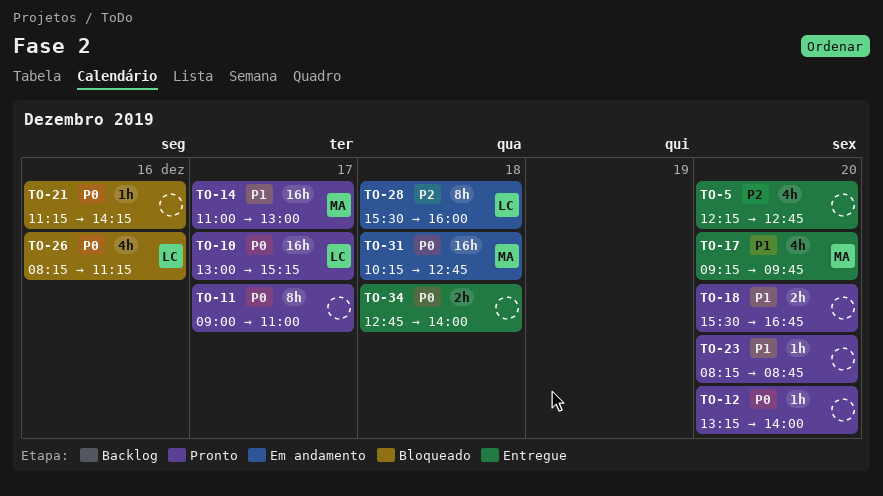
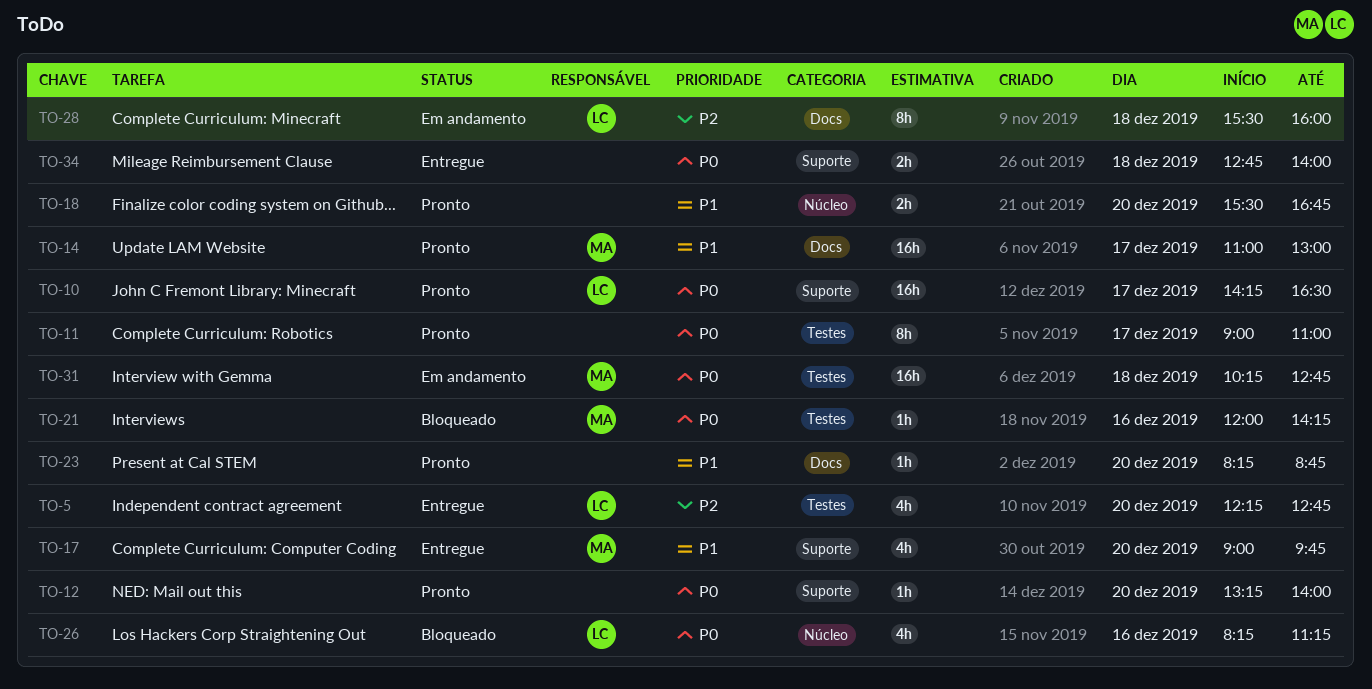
TO-5, owner: none -> LC
TO-10, begins: 13:00 -> 14:15
TO-10, ends: 15:15 -> 16:30
TO-17, begins: 09:15 -> 09:00
TO-21, owner: none -> MA
TO-21, begins: 11:15 -> 12:00

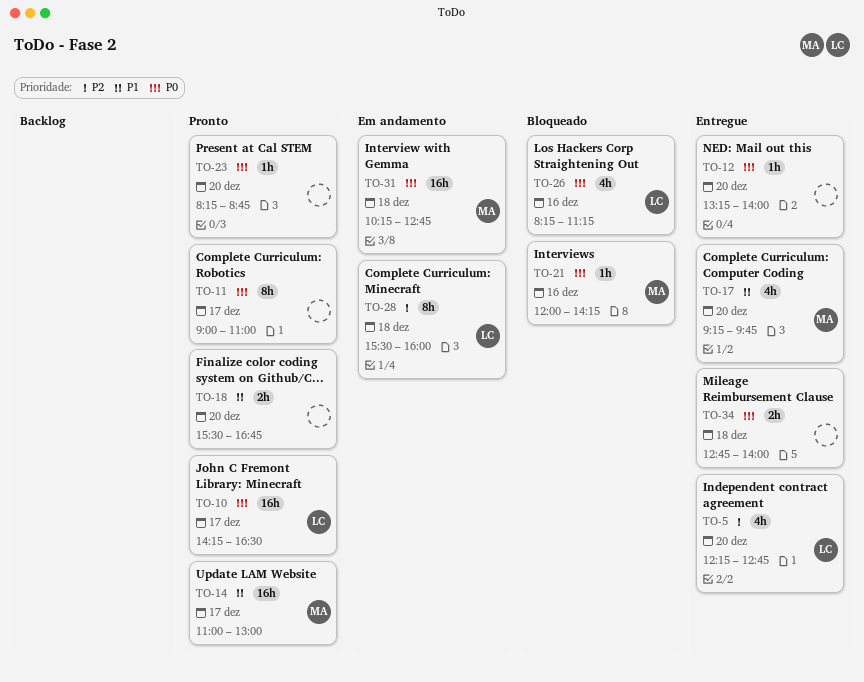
TO-12, status: Pronto -> Entregue
TO-17, begins: 09:00 -> 09:15
TO-23, priority: P1 -> P0

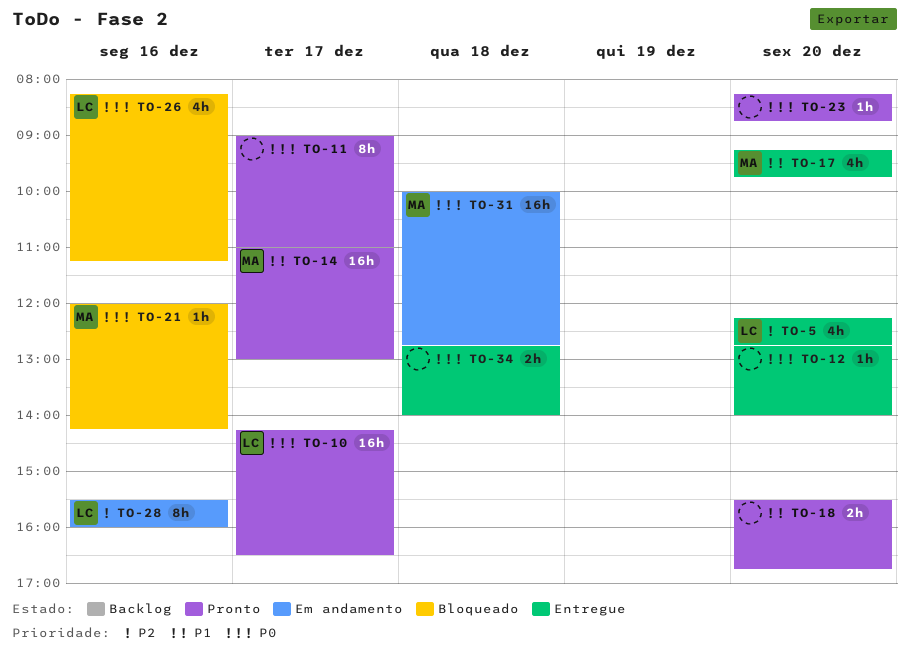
TO-12, begins: 13:15 -> 12:45
TO-28, day: Dec 18 -> Dec 16
TO-31, begins: 10:15 -> 10:00

